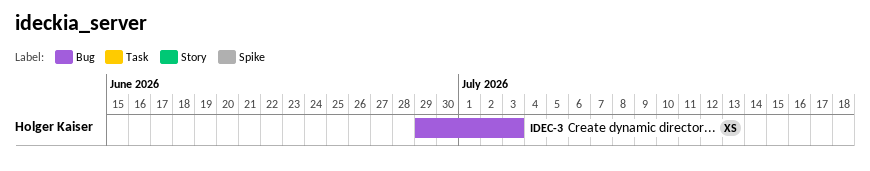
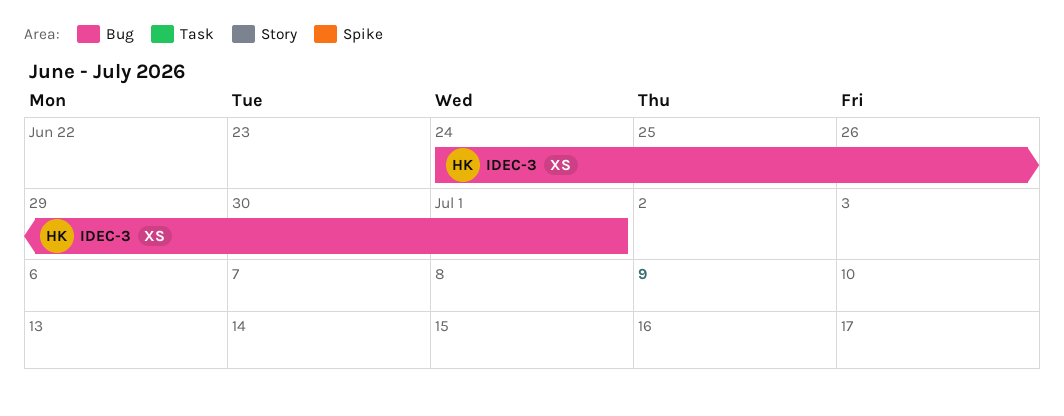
IDEC-3, start: Jun 29 -> Jun 24
IDEC-3, due: Jul 3 -> Jul 1

